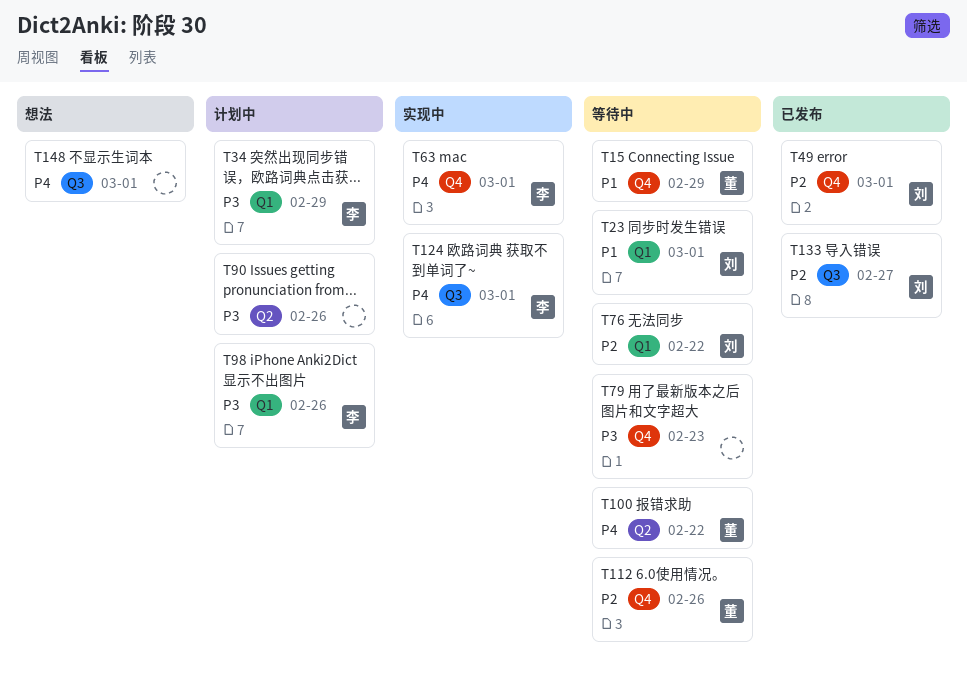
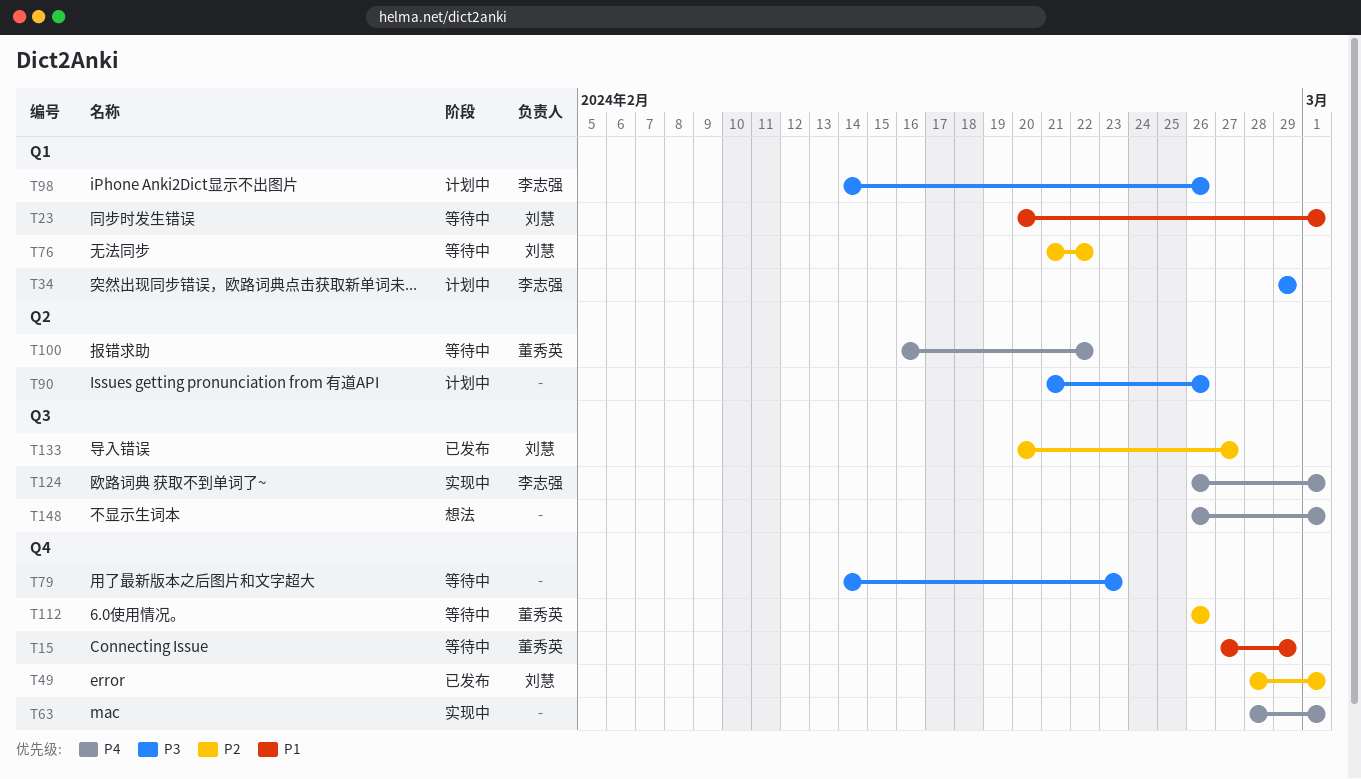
T63, owner: 李志强 -> none

